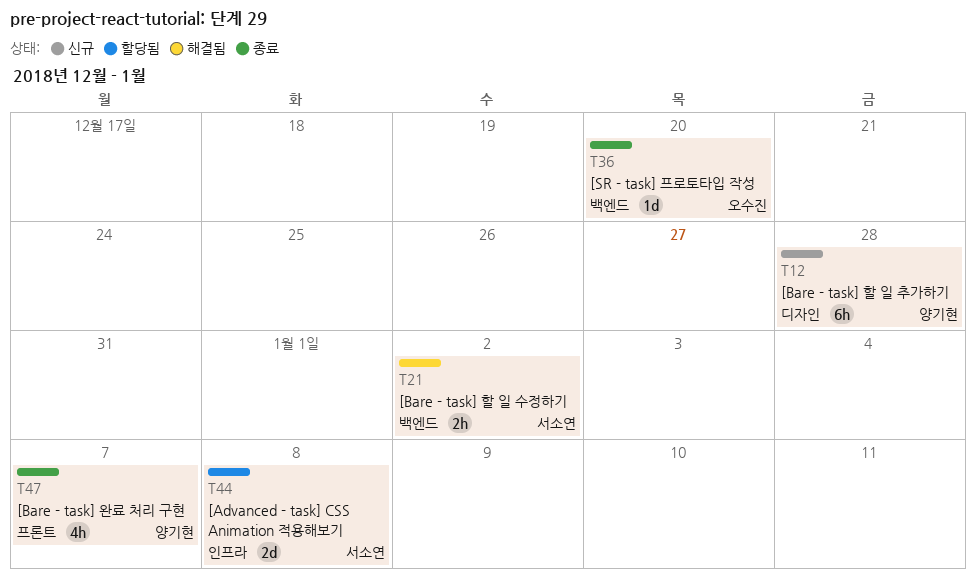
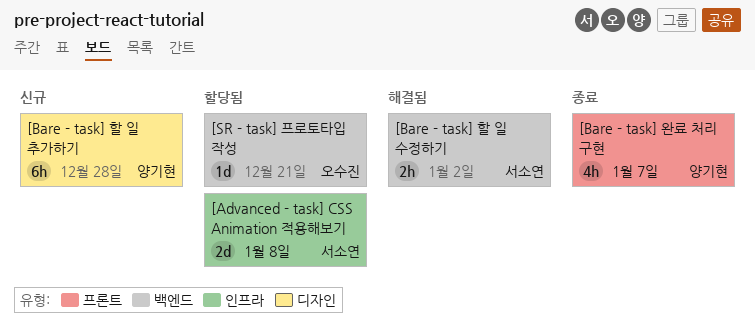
[SR - task] 프로토타입 작성, status: 종료 -> 할당됨
[SR - task] 프로토타입 작성, due: Dec 20 -> Dec 21

